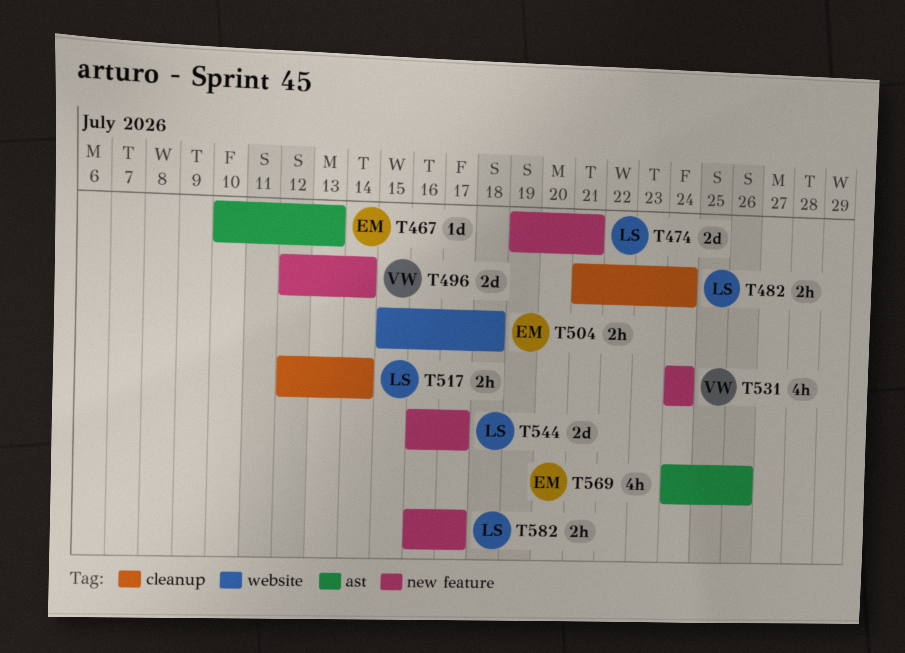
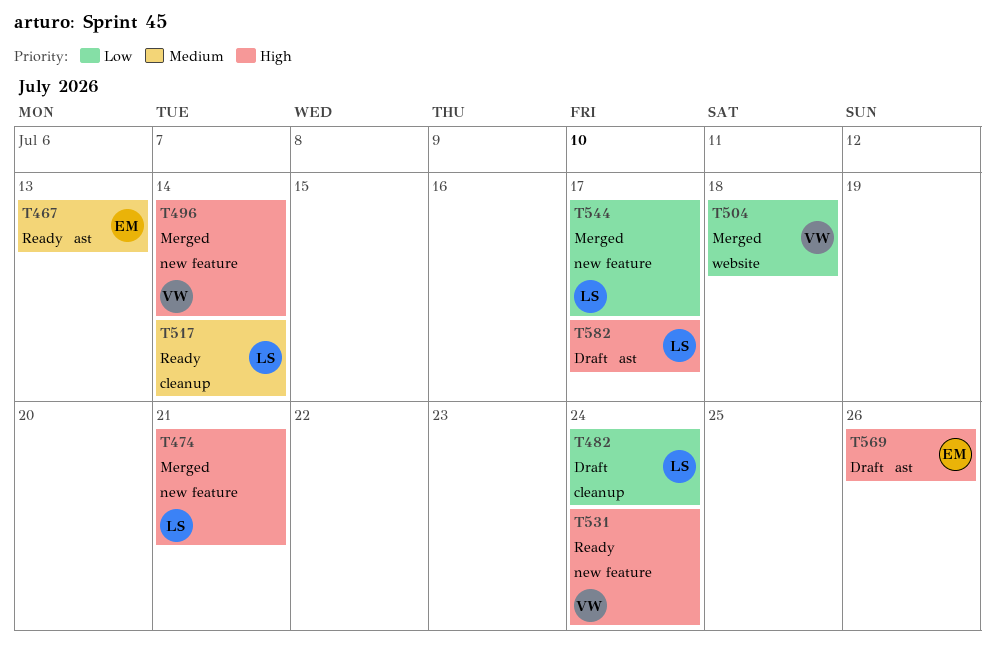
T504, owner: EM -> VW
T582, label: new feature -> ast

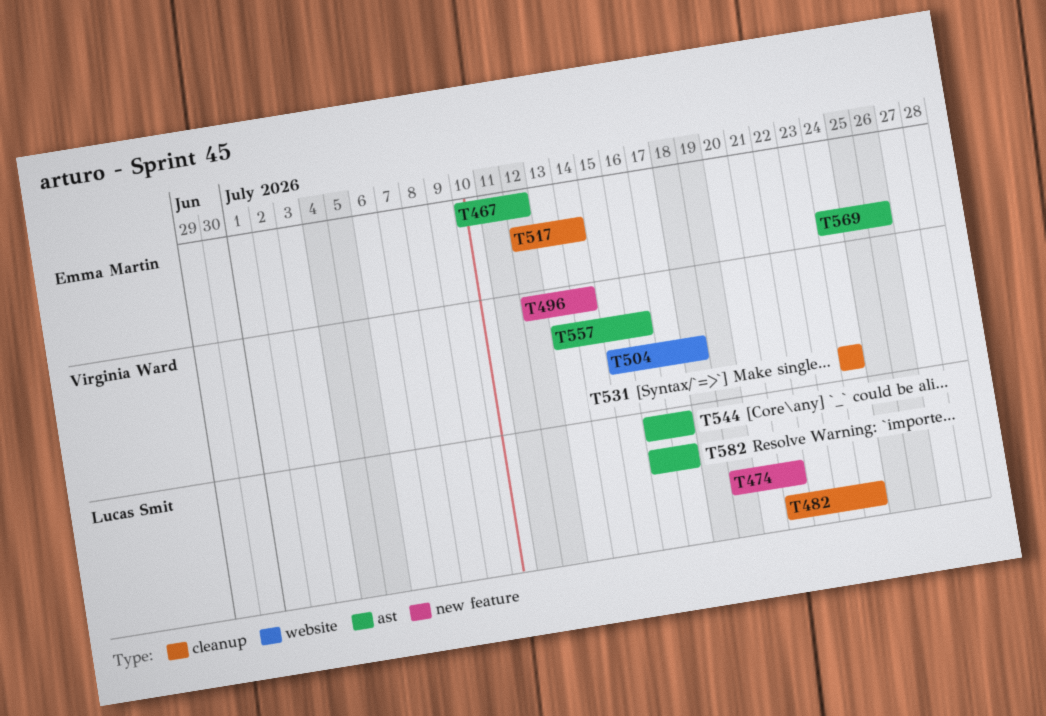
T467, due: Jul 13 -> Jul 12
T517, owner: Lucas Smit -> Emma Martin
T531, label: new feature -> cleanup
T544, label: new feature -> ast
T557: none -> present

